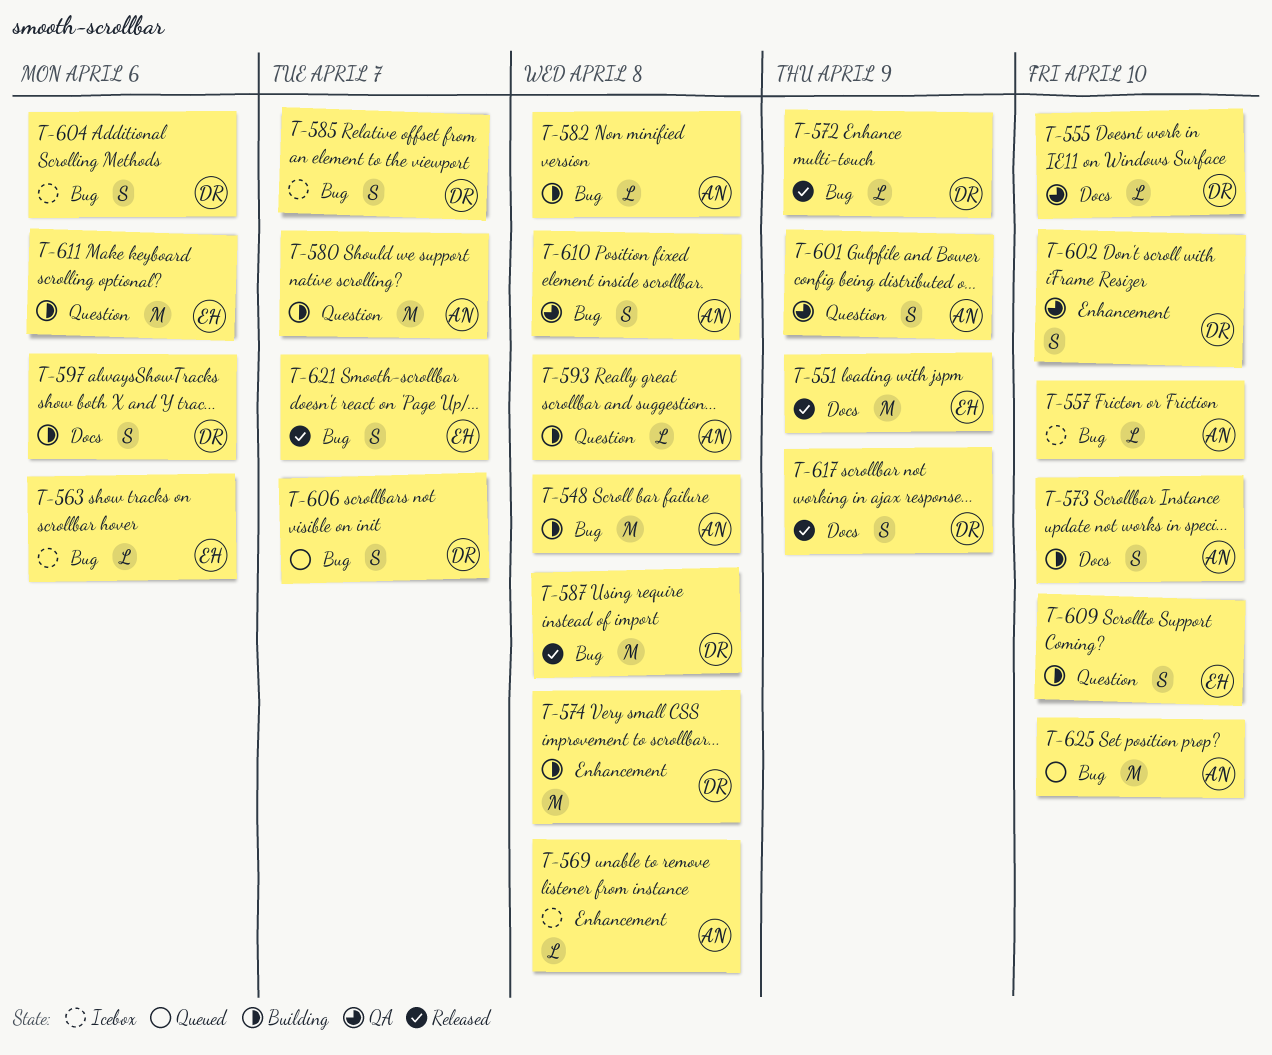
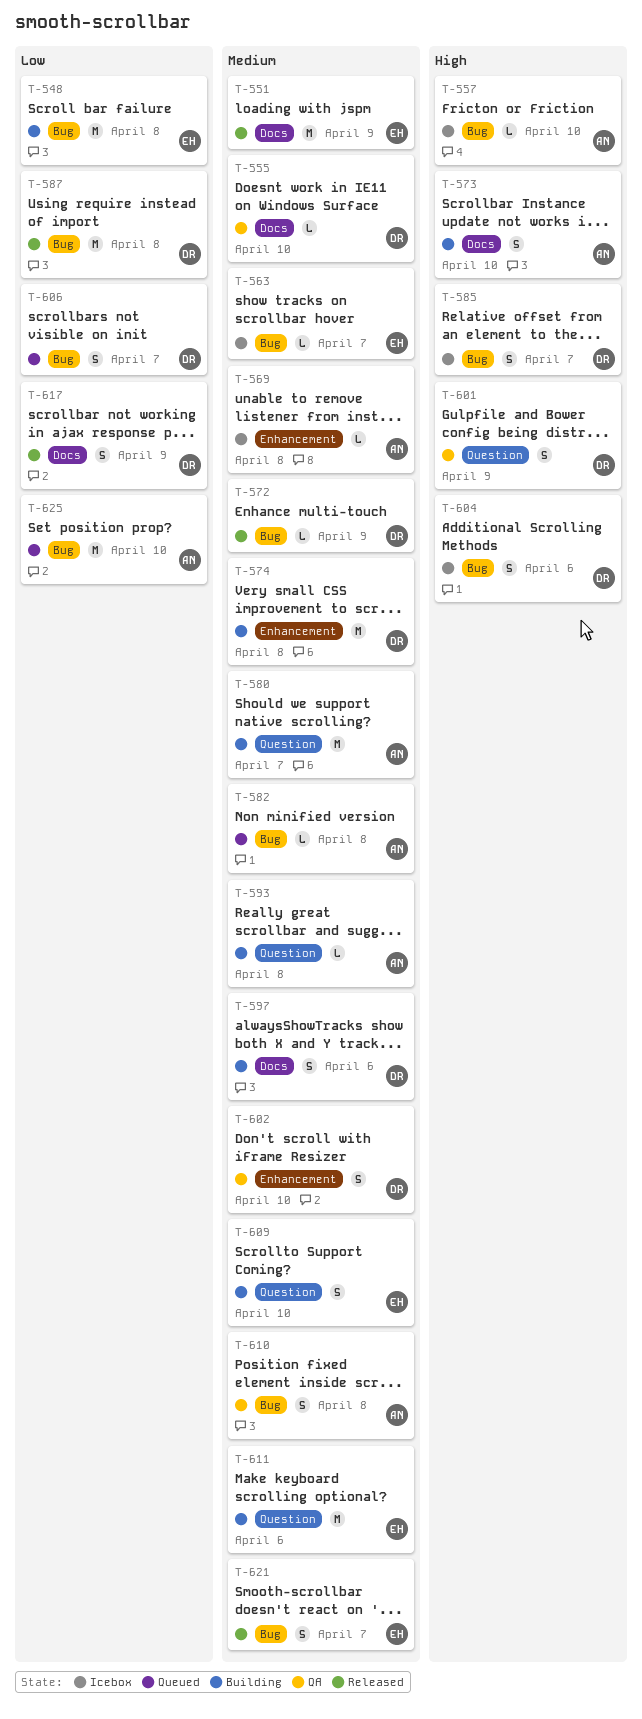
T-548, owner: AN -> EH
T-563, due: Apr 6 -> Apr 7
T-582, status: Building -> Queued
T-601, owner: AN -> DR

